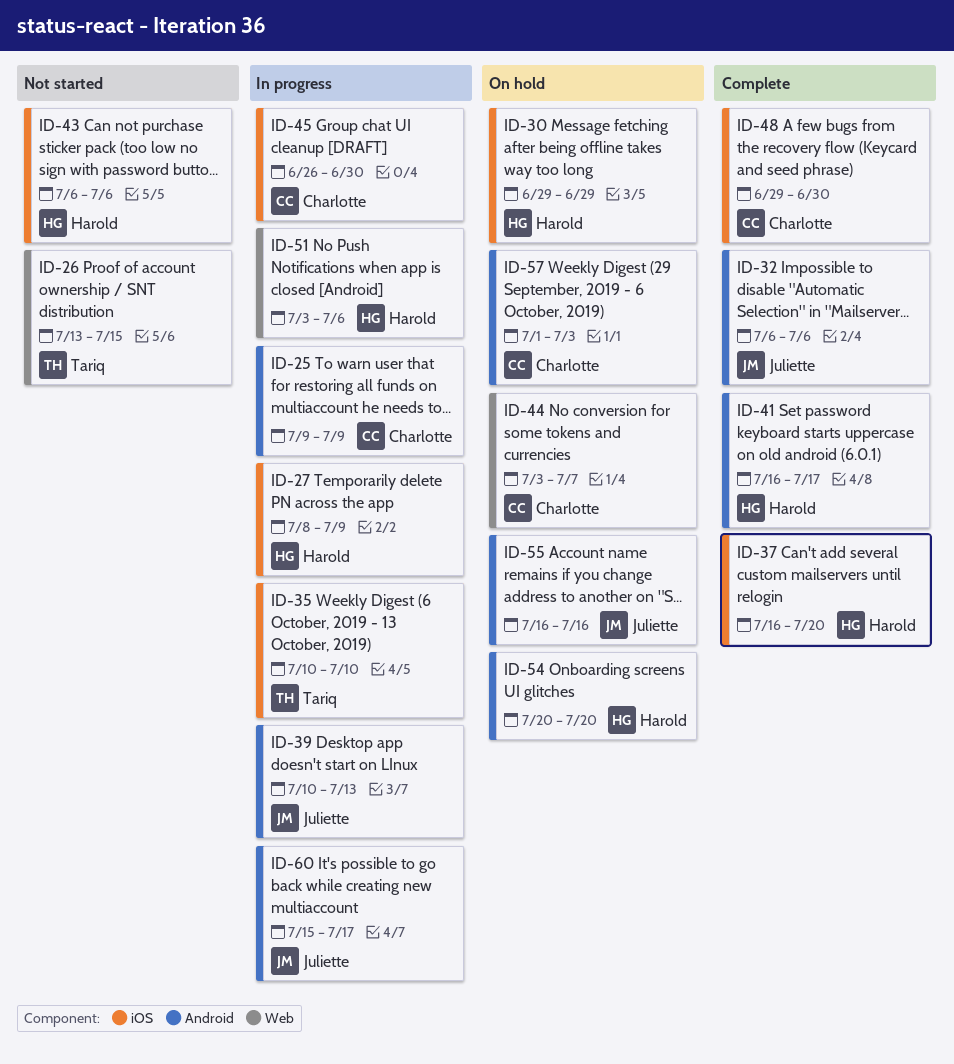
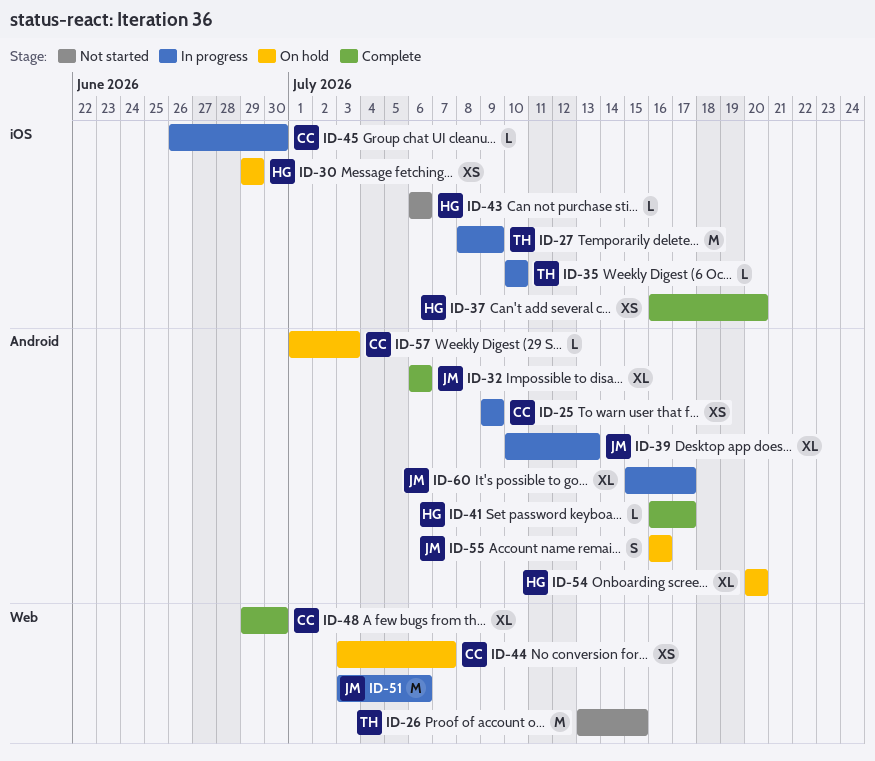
ID-27, owner: Harold -> Tariq
ID-48, label: iOS -> Web
ID-51, owner: Harold -> Juliette

